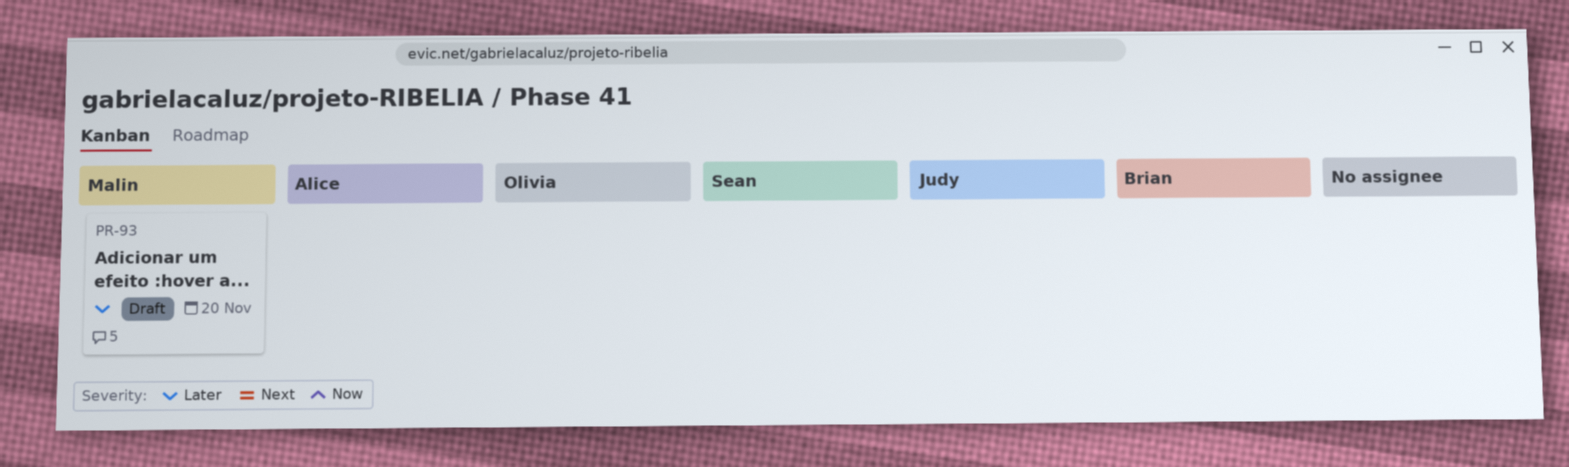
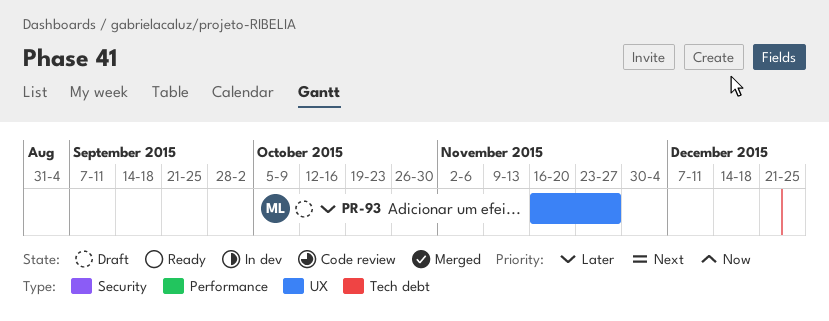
PR-93, due: Nov 20 -> Nov 27

